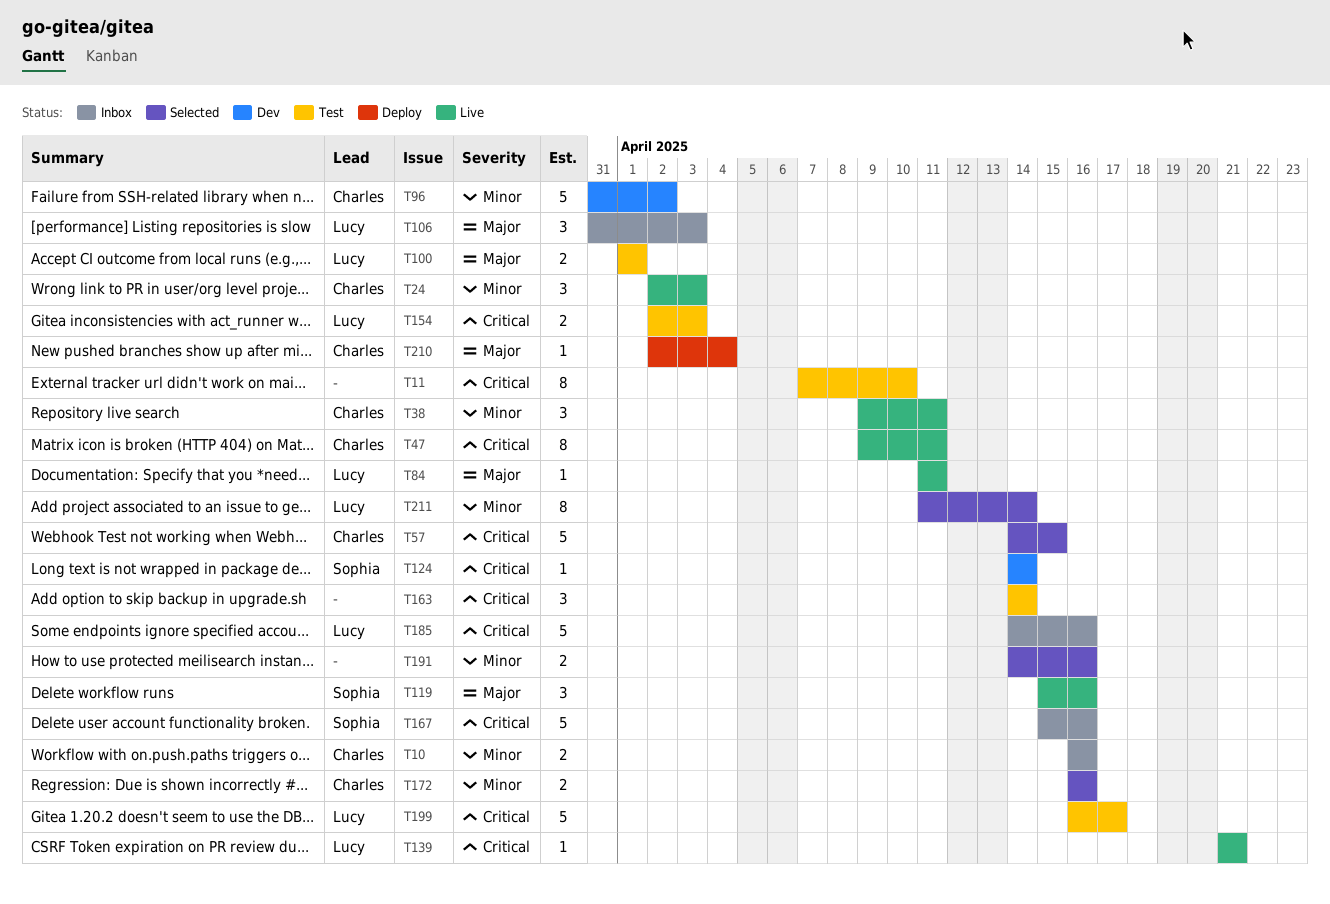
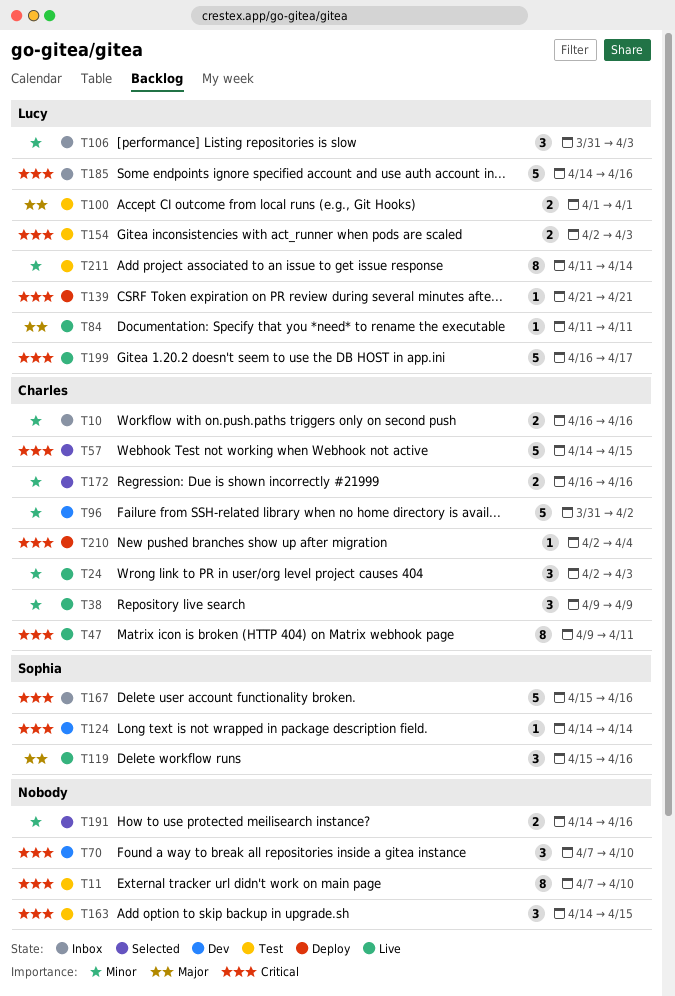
T38, due: Apr 11 -> Apr 9
T70: none -> present
T106, priority: Major -> Minor
T139, status: Live -> Deploy
T163, due: Apr 14 -> Apr 15
T199, status: Test -> Live
T210, priority: Major -> Critical
T211, status: Selected -> Test

